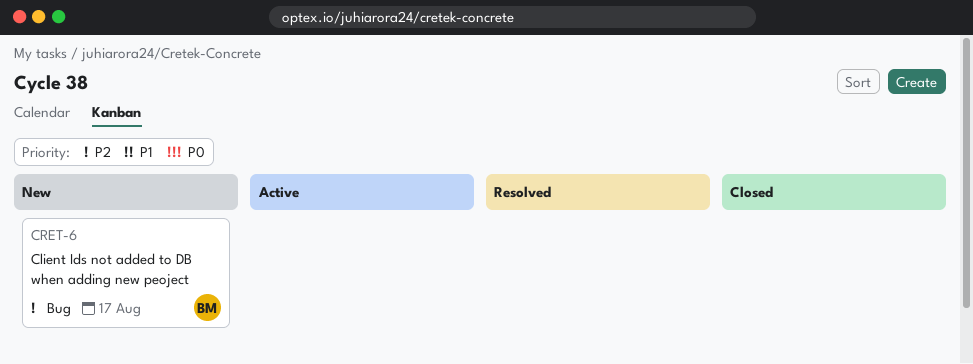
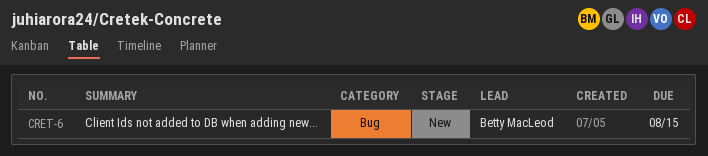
CRET-6, due: Aug 17 -> Aug 15

